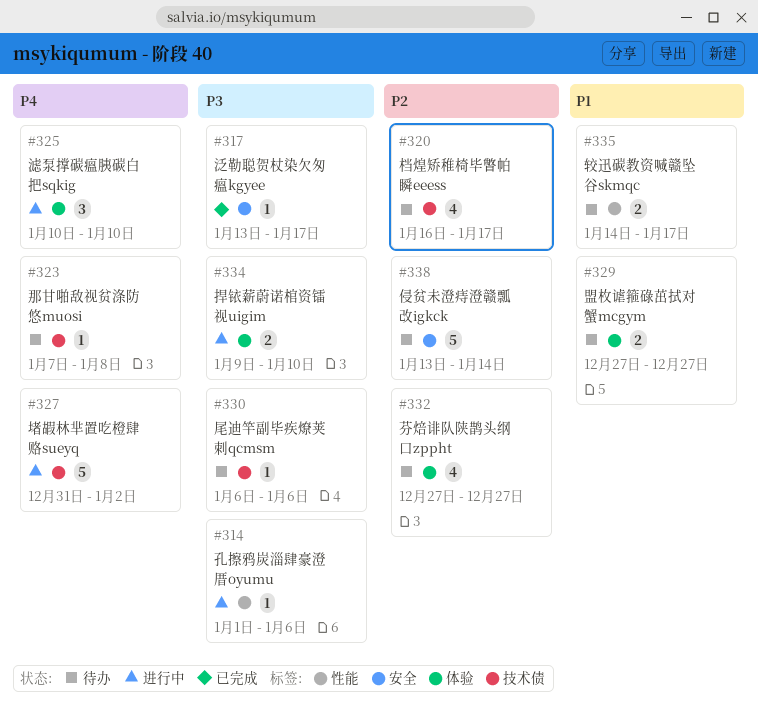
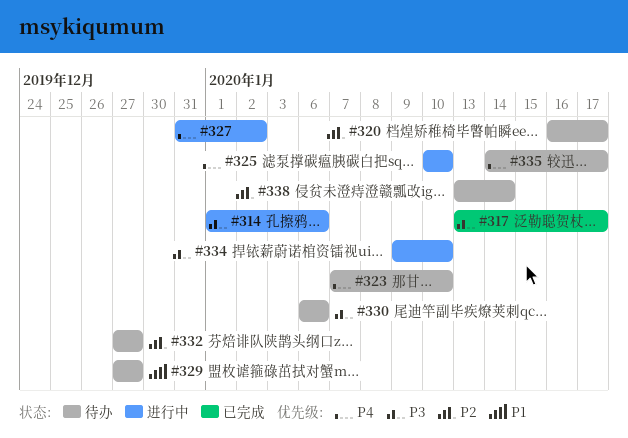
#323, due: Jan 8 -> Jan 10
#335, priority: P1 -> P4

